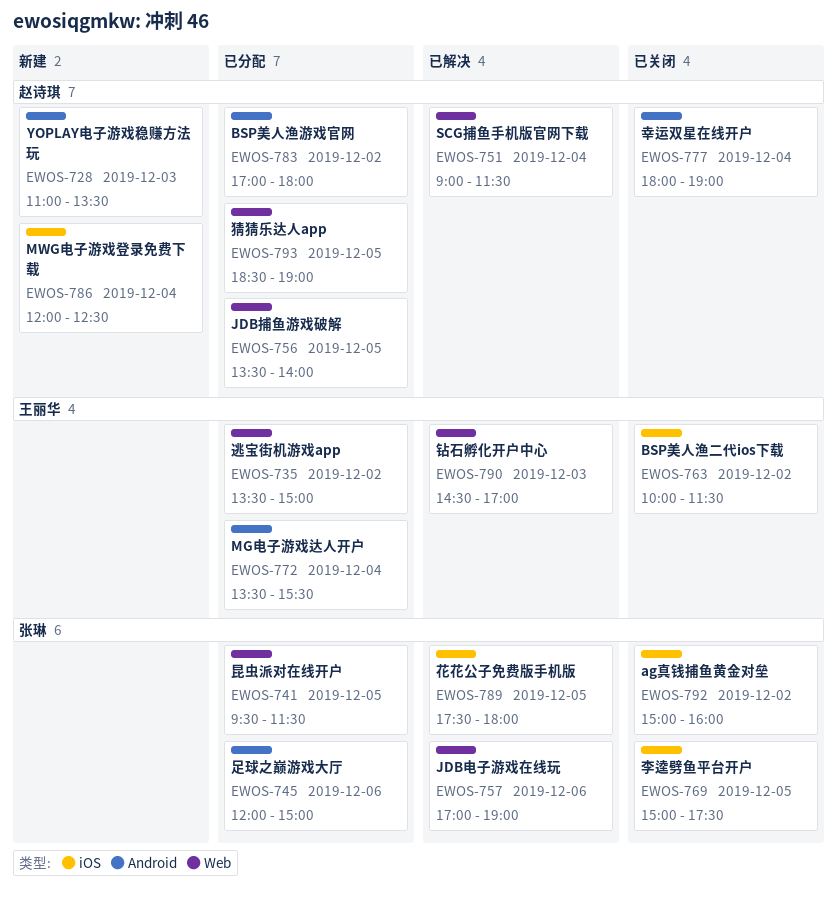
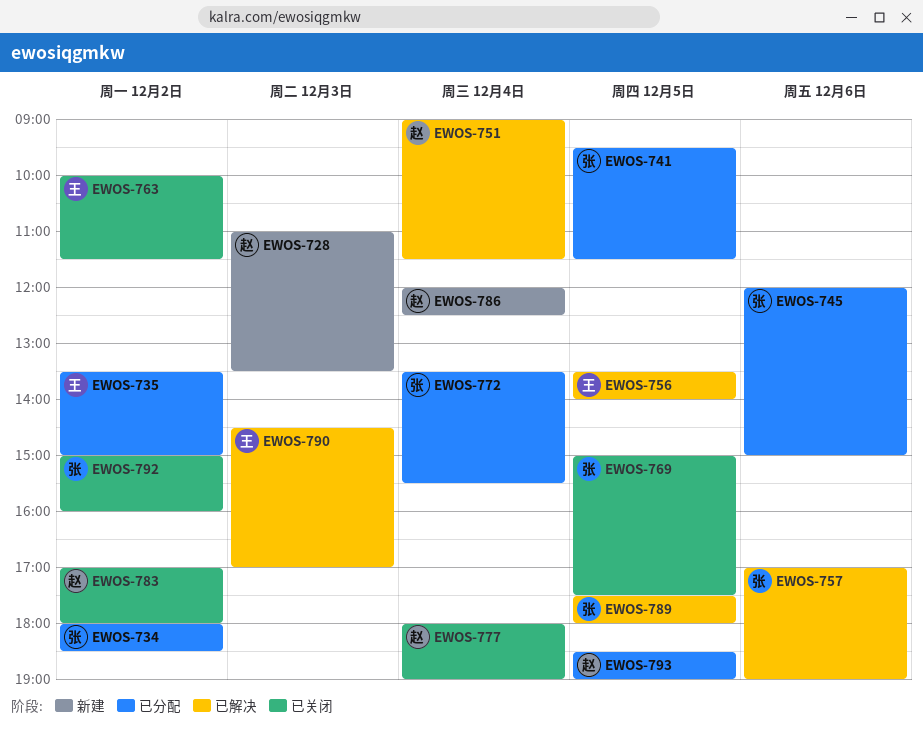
EWOS-734: none -> present
EWOS-756, status: 已分配 -> 已解决
EWOS-756, owner: 赵诗琪 -> 王丽华
EWOS-772, owner: 王丽华 -> 张琳
EWOS-783, status: 已分配 -> 已关闭

